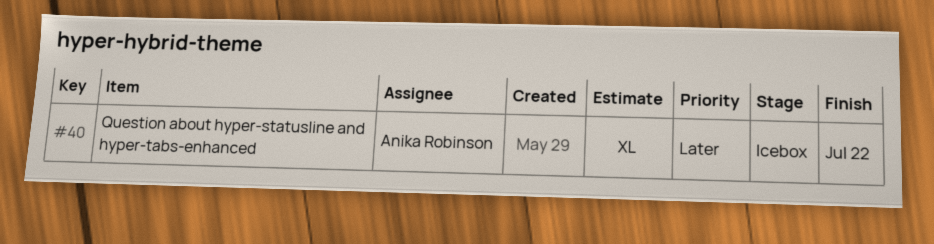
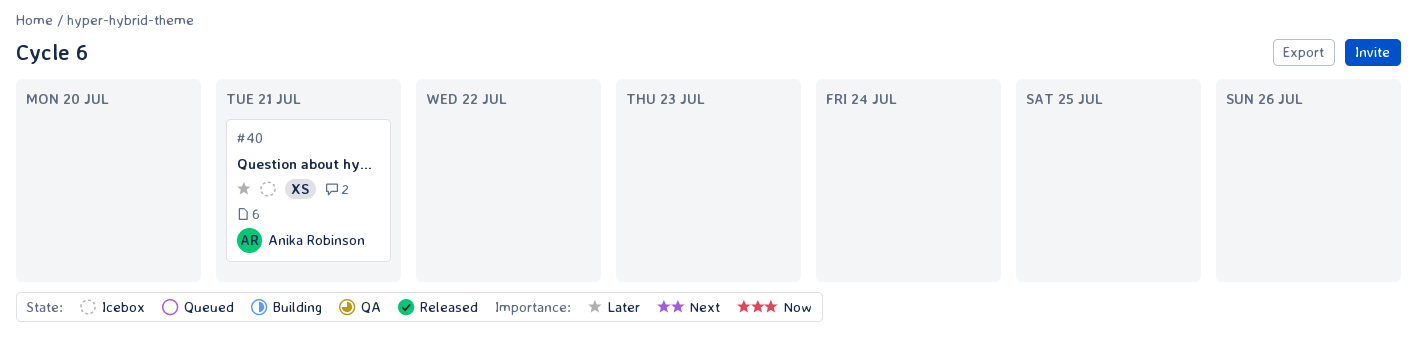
#40, estimate: XL -> XS
#40, due: Jul 22 -> Jul 21

